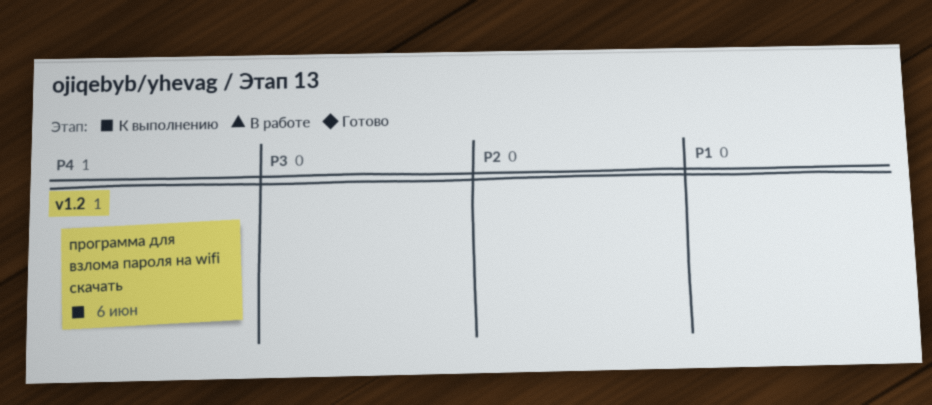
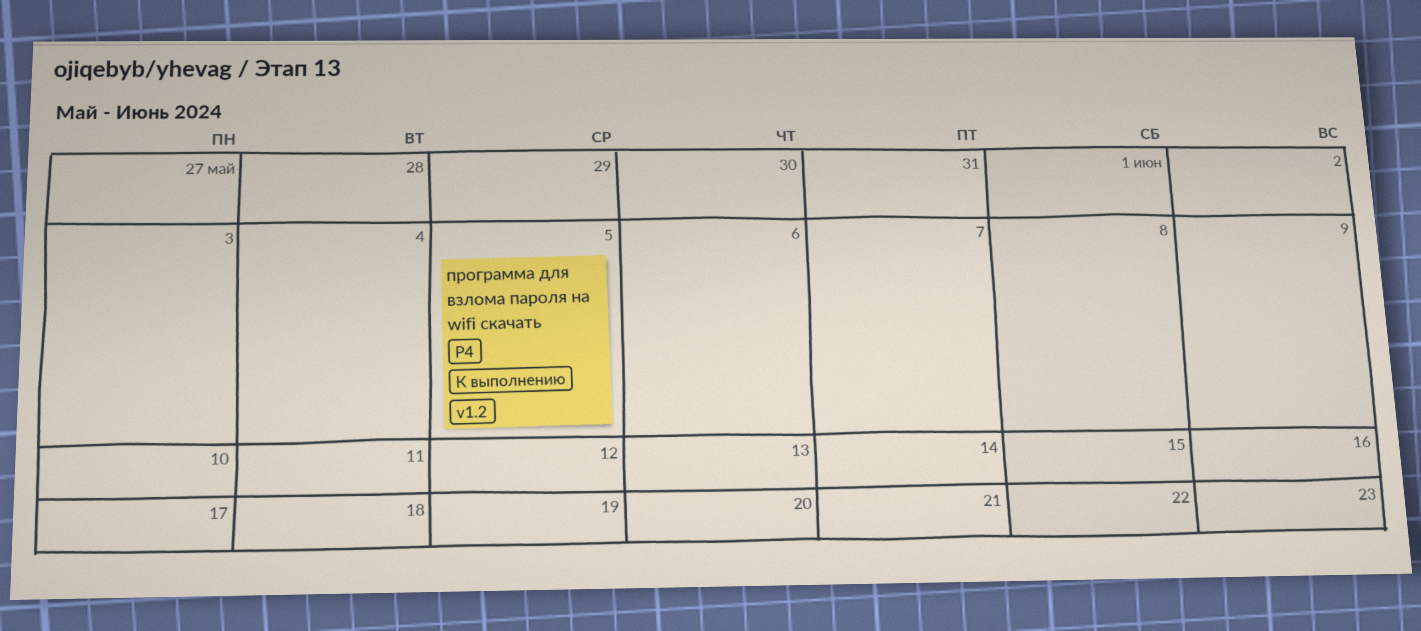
программа для взлома пароля на wifi скачать, due: Jun 6 -> Jun 5

